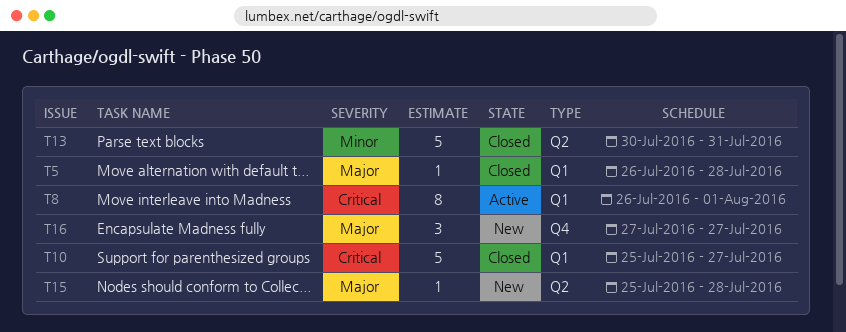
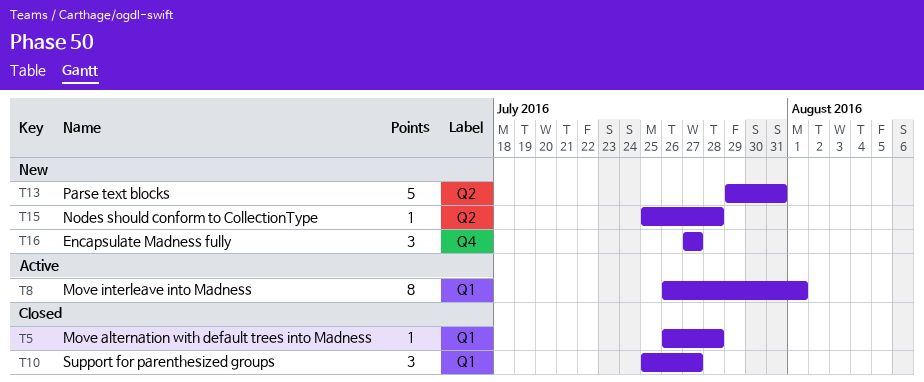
T10, estimate: 5 -> 3
T13, status: Closed -> New
T13, start: Jul 30 -> Jul 29

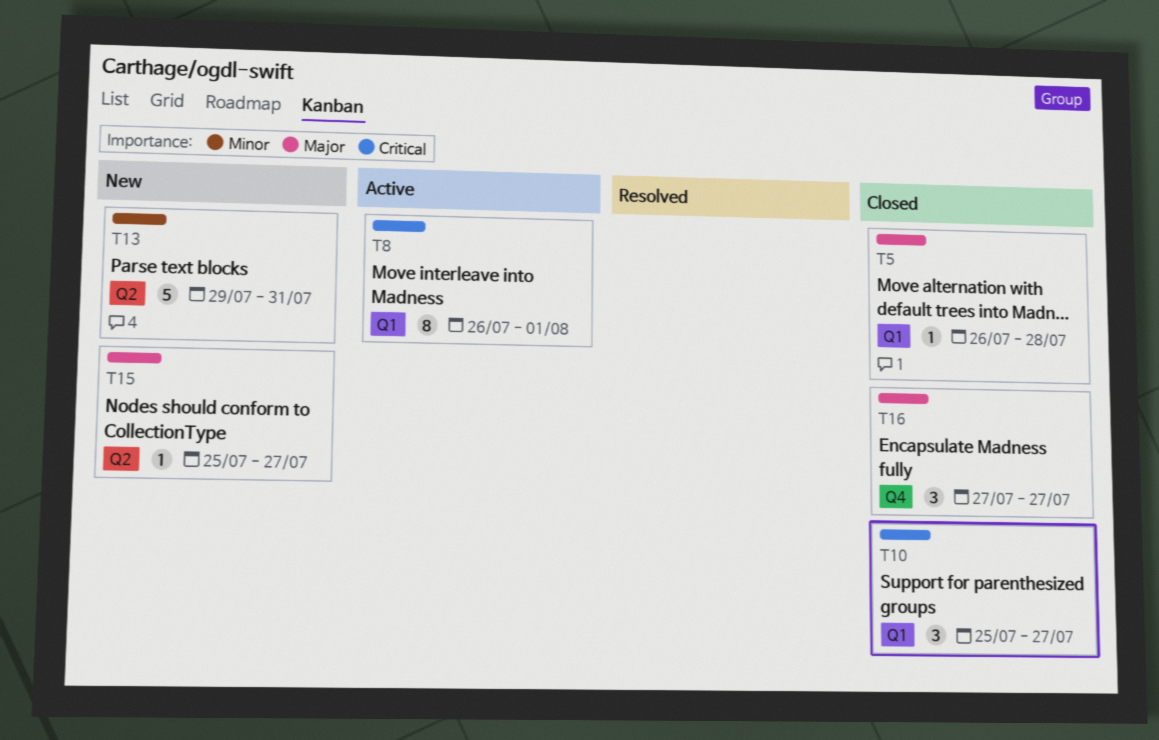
T15, due: Jul 28 -> Jul 27
T16, status: New -> Closed

